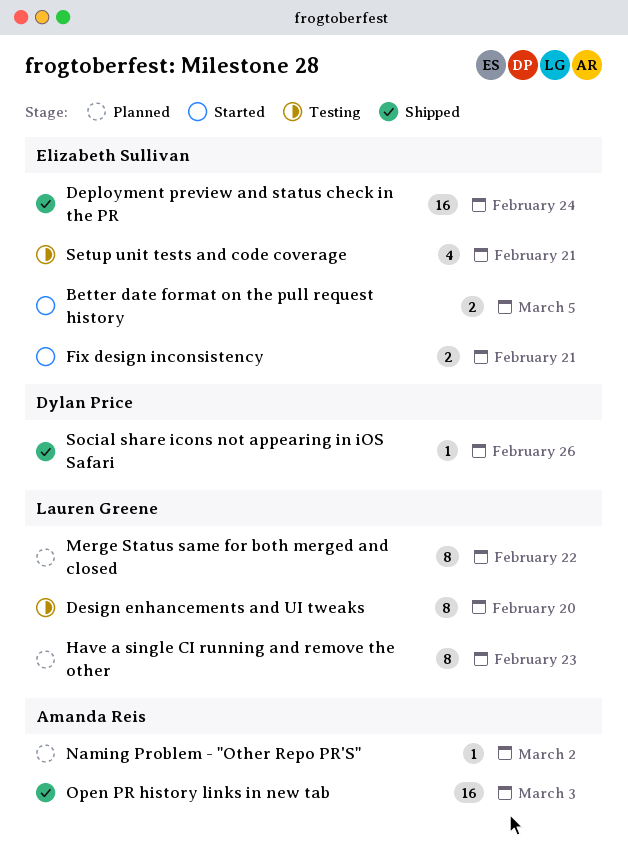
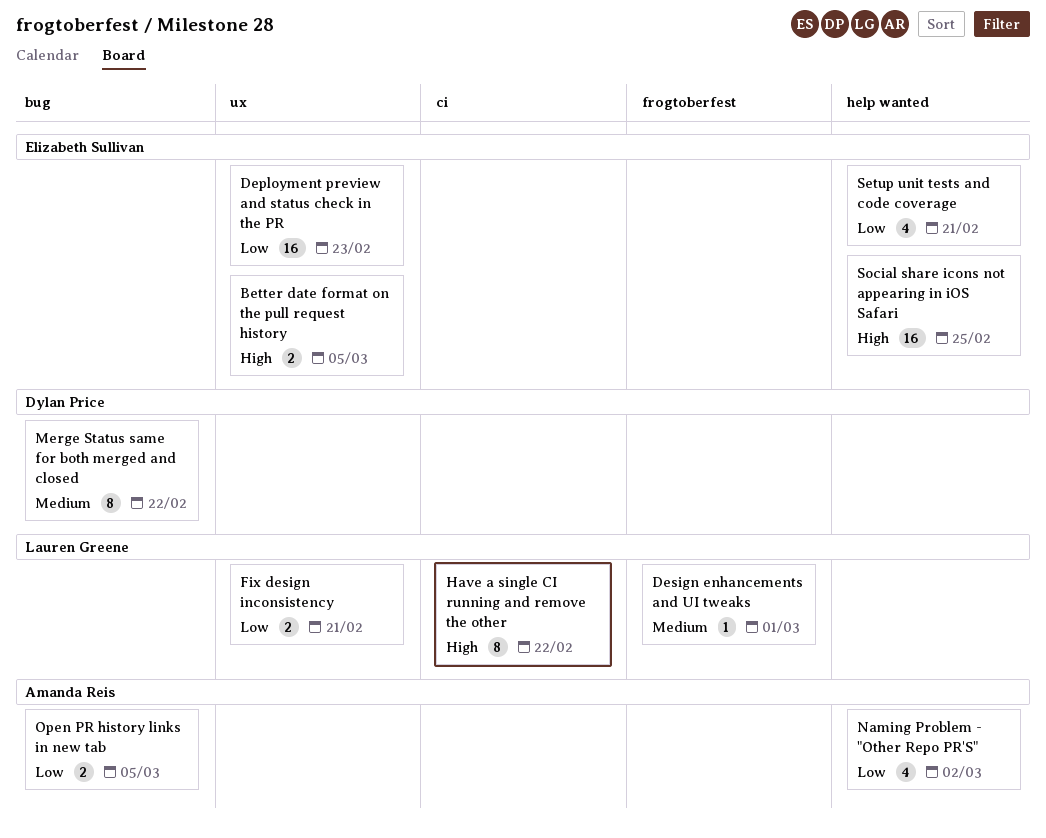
Deployment preview and status check in the PR, due: Feb 24 -> Feb 23
Design enhancements and UI tweaks, estimate: 8 -> 1
Design enhancements and UI tweaks, due: Feb 20 -> Mar 1
Fix design inconsistency, owner: Elizabeth Sullivan -> Lauren Greene
Have a single CI running and remove the other, due: Feb 23 -> Feb 22
Merge Status same for both merged and closed, owner: Lauren Greene -> Dylan Price
Naming Problem - "Other Repo PR'S", estimate: 1 -> 4
Open PR history links in new tab, estimate: 16 -> 2
Open PR history links in new tab, due: Mar 3 -> Mar 5
Social share icons not appearing in iOS Safari, owner: Dylan Price -> Elizabeth Sullivan
Social share icons not appearing in iOS Safari, estimate: 1 -> 16
Social share icons not appearing in iOS Safari, due: Feb 26 -> Feb 25

